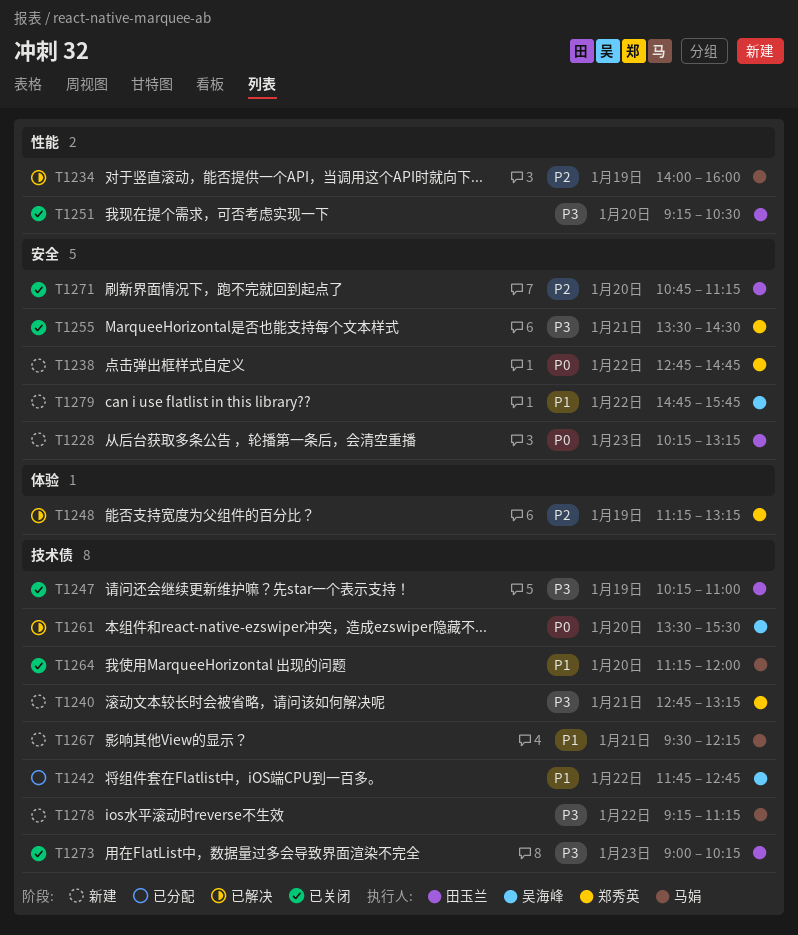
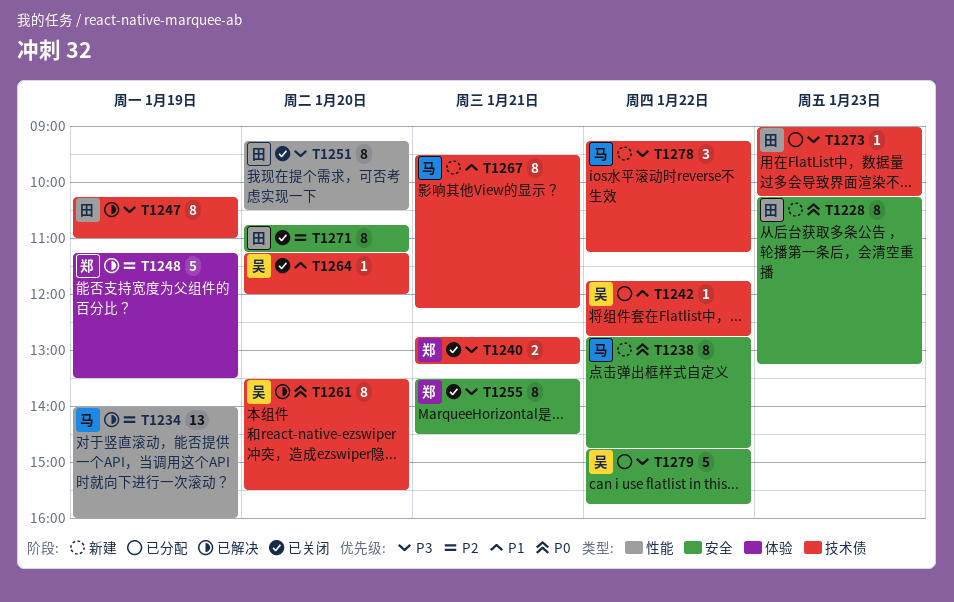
T1238, owner: 郑秀英 -> 马娟
T1240, status: 新建 -> 已关闭
T1247, status: 已关闭 -> 已解决
T1248, ends: 13:15 -> 13:30
T1264, owner: 马娟 -> 吴海峰
T1273, status: 已关闭 -> 已分配
T1279, status: 新建 -> 已分配
T1279, priority: P1 -> P3

